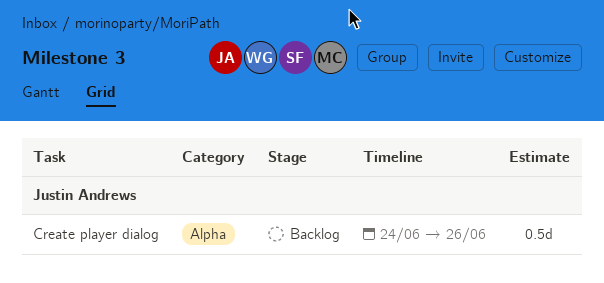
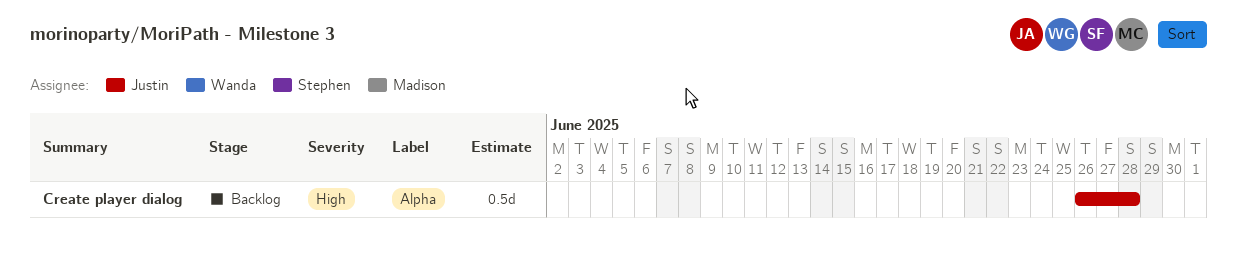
Create player dialog, start: Jun 24 -> Jun 26
Create player dialog, due: Jun 26 -> Jun 28

